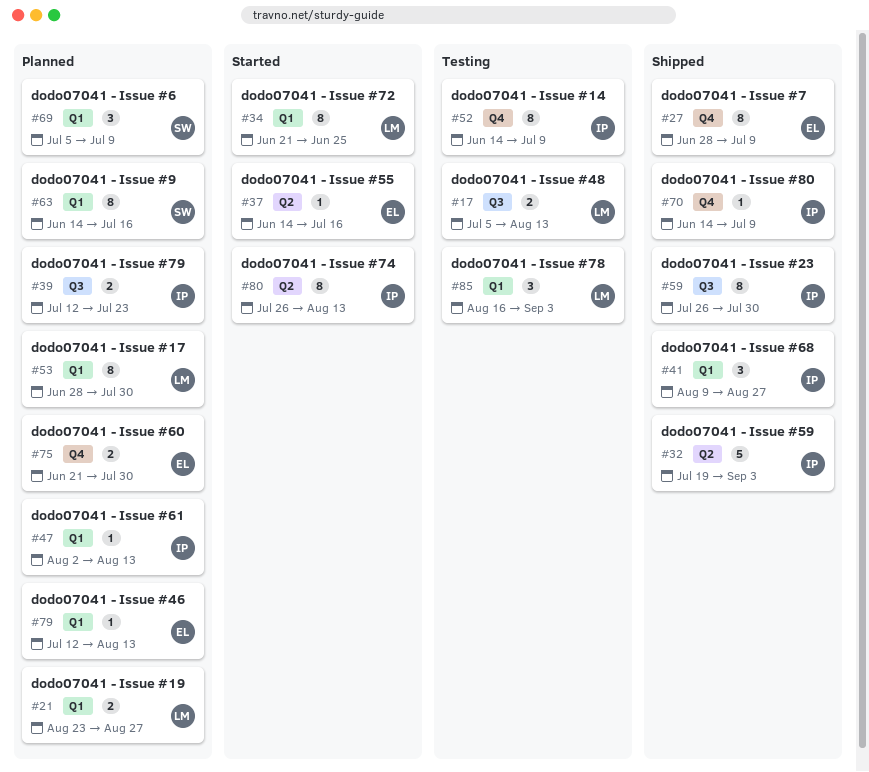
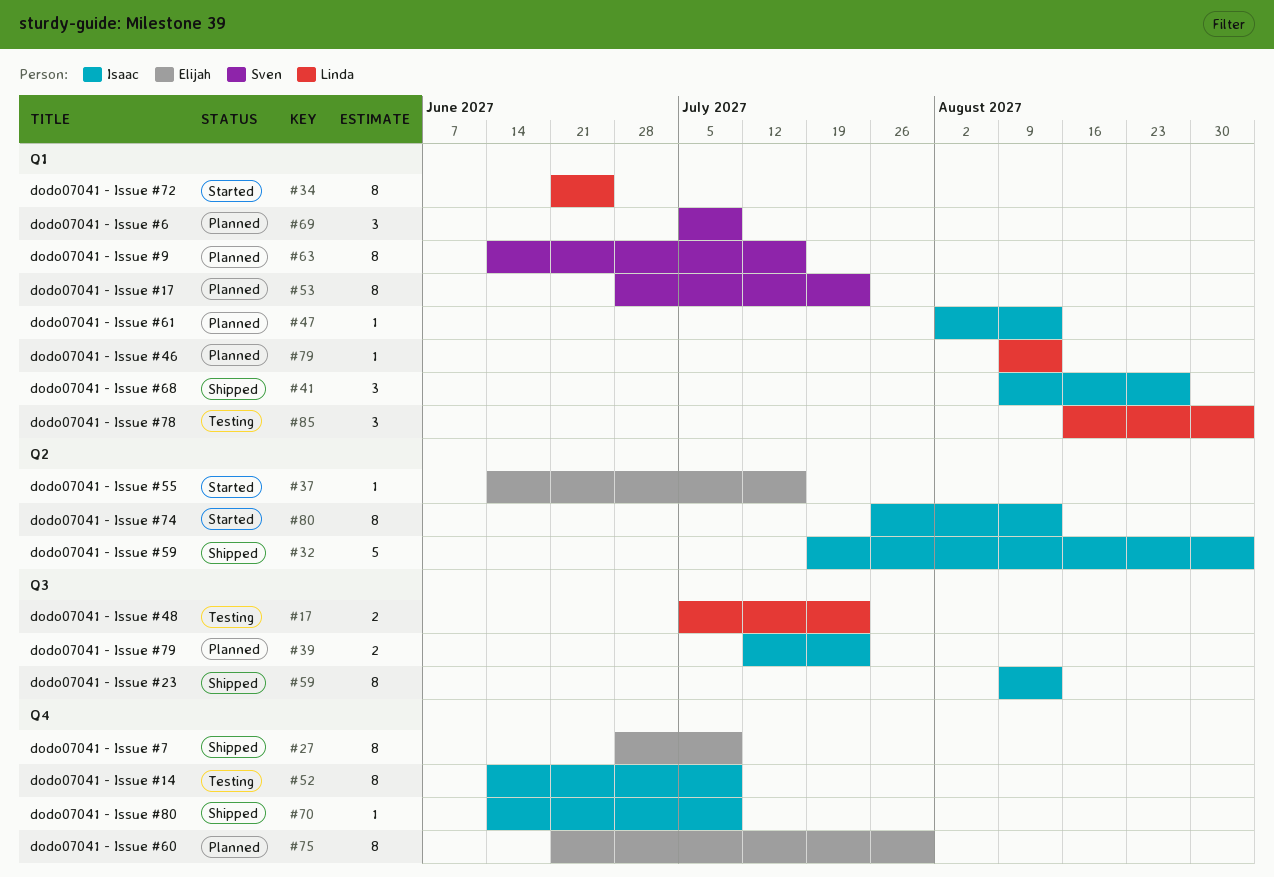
#17, due: Aug 13 -> Jul 23
#21: present -> none
#53, owner: Linda -> Sven
#53, due: Jul 30 -> Jul 23
#59, start: Jul 26 -> Aug 9
#59, due: Jul 30 -> Aug 13
#75, estimate: 2 -> 8
#79, owner: Elijah -> Linda
#79, start: Jul 12 -> Aug 9

